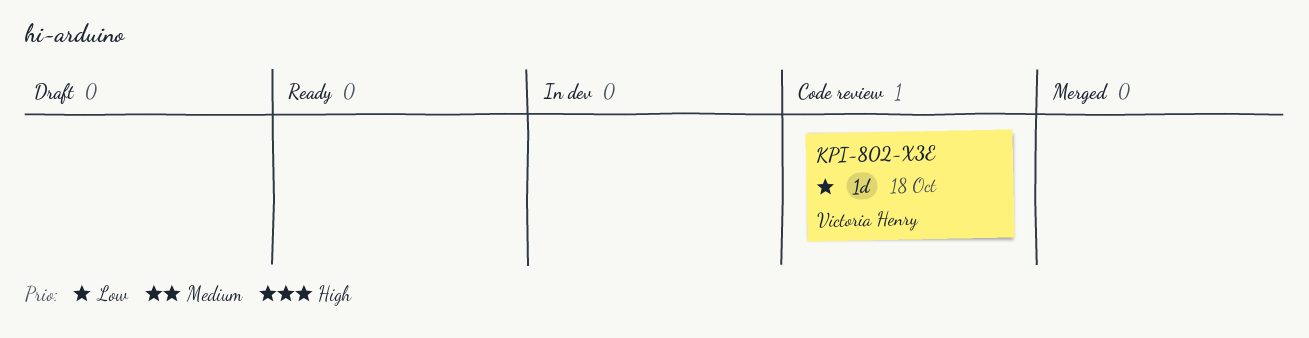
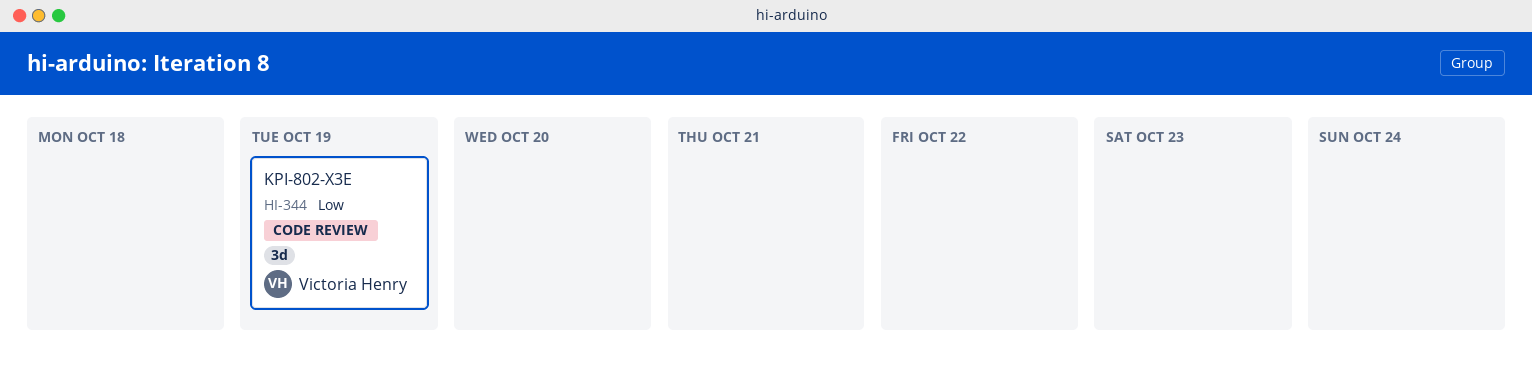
KPI-802-X3E, estimate: 1d -> 3d
KPI-802-X3E, due: Oct 18 -> Oct 19

